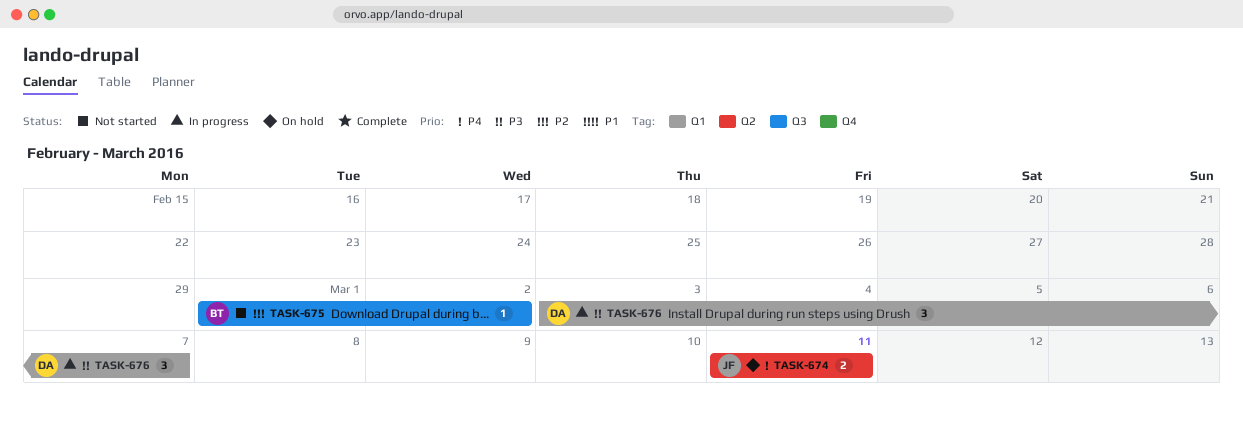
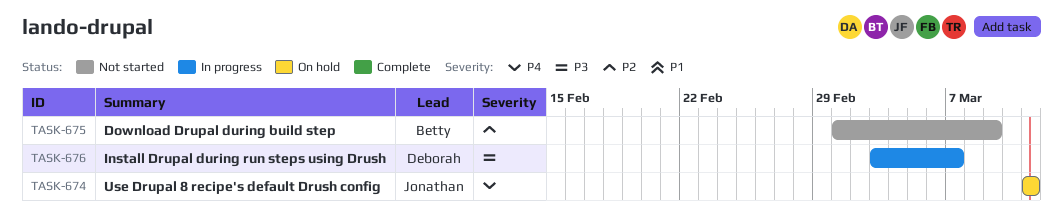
TASK-675, due: Mar 2 -> Mar 9

